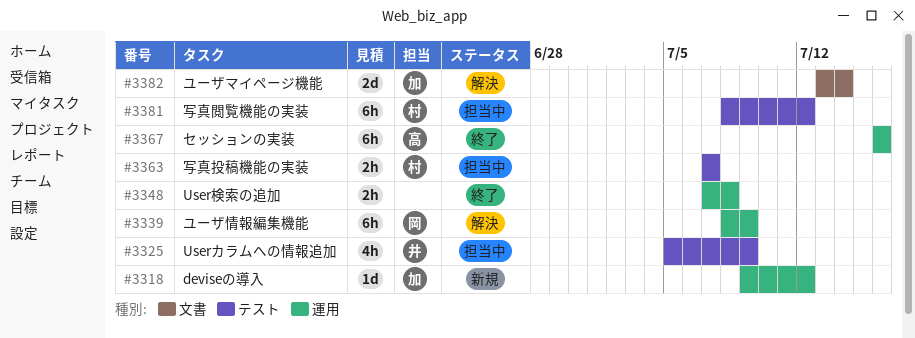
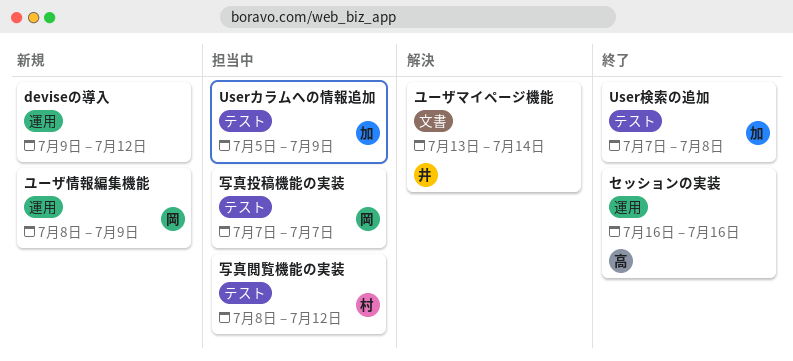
deviseの導入, owner: 加 -> none
Userカラムへの情報追加, owner: 井 -> 加
User検索の追加, owner: none -> 加
User検索の追加, label: 運用 -> テスト
ユーザマイページ機能, owner: 加 -> 井
ユーザ情報編集機能, status: 解決 -> 新規
写真投稿機能の実装, owner: 村 -> 岡

